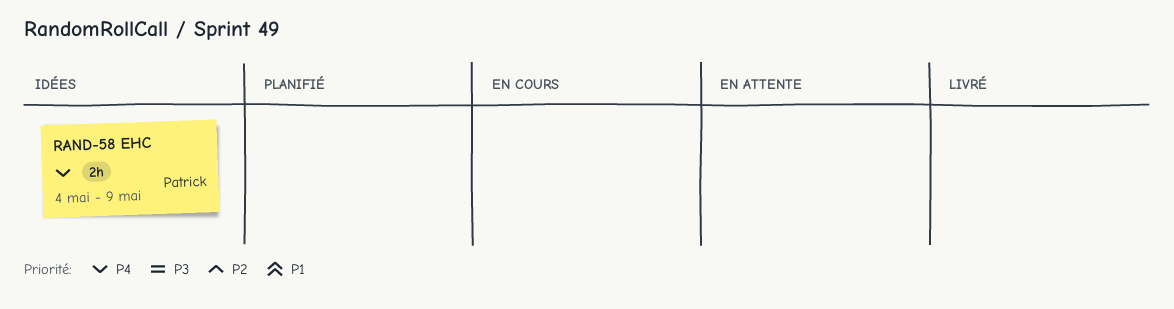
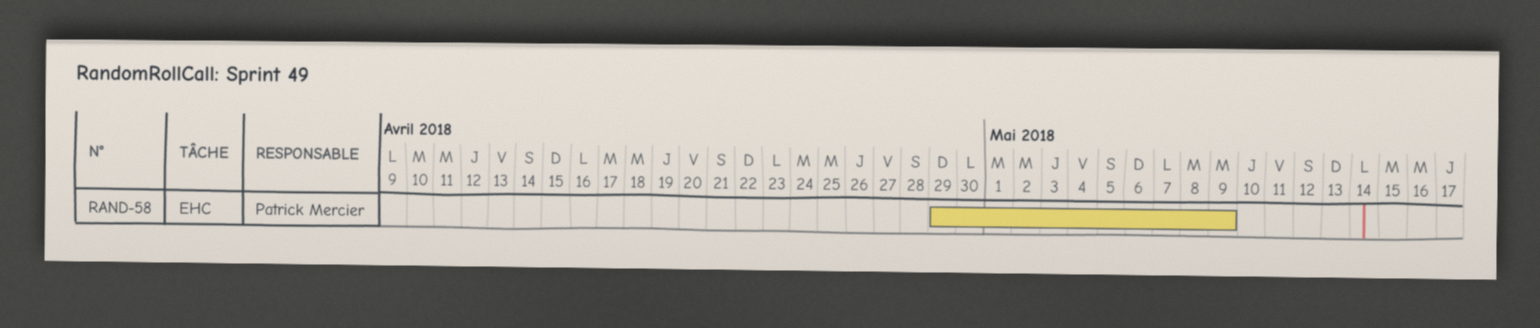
RAND-58, start: May 4 -> Apr 29

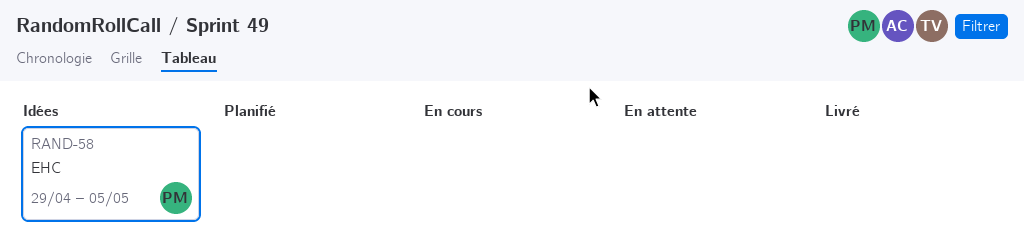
RAND-58, due: May 9 -> May 5

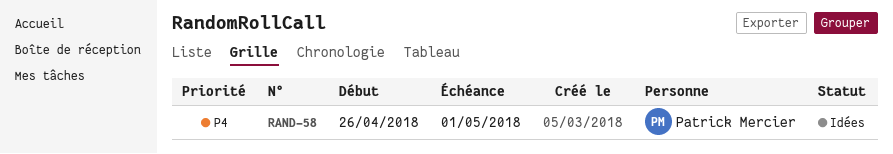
RAND-58, start: Apr 29 -> Apr 26
RAND-58, due: May 5 -> May 1

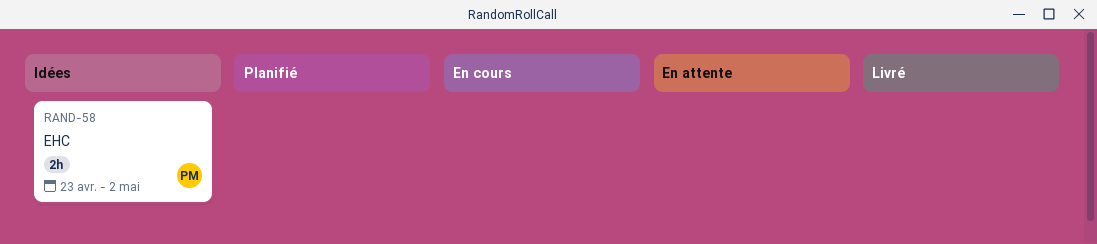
RAND-58, start: Apr 26 -> Apr 23
RAND-58, due: May 1 -> May 2

